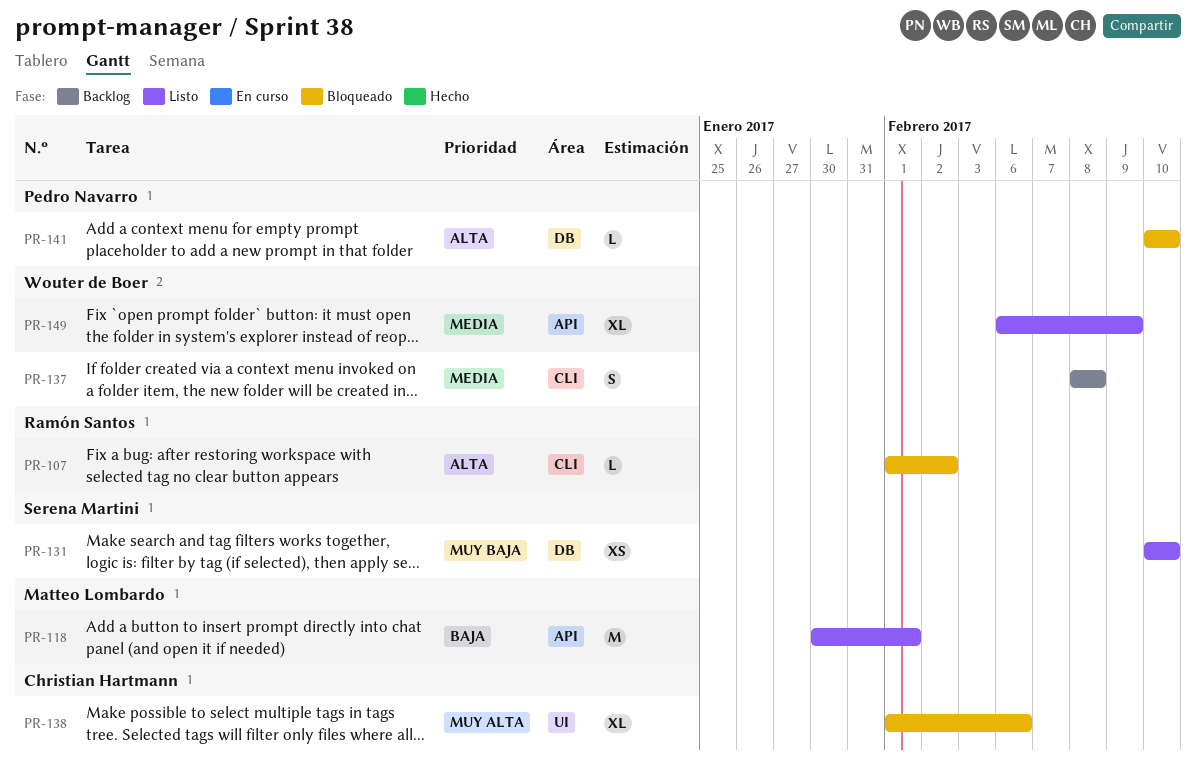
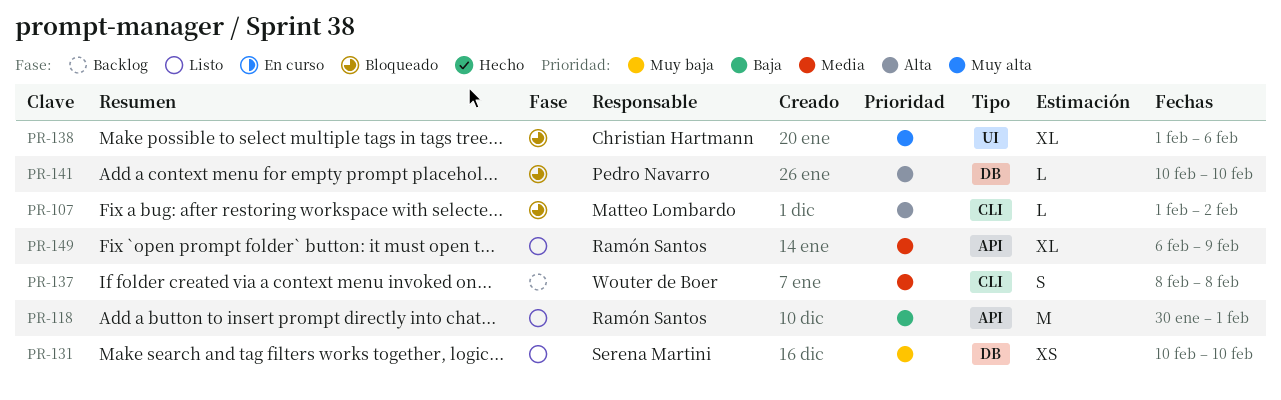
PR-107, owner: Ramón Santos -> Matteo Lombardo
PR-118, owner: Matteo Lombardo -> Ramón Santos
PR-149, owner: Wouter de Boer -> Ramón Santos

